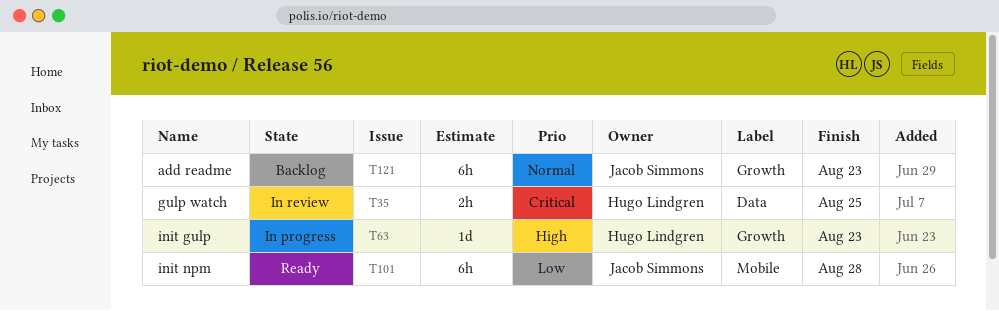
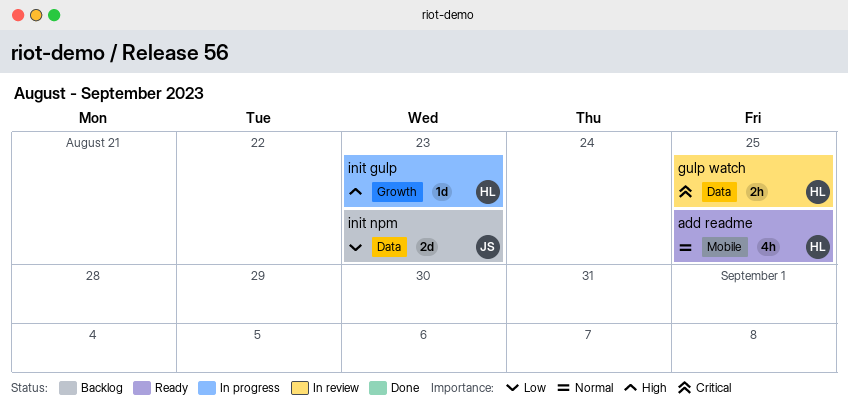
add readme, status: Backlog -> Ready
add readme, owner: Jacob Simmons -> Hugo Lindgren
add readme, label: Growth -> Mobile
add readme, estimate: 6h -> 4h
add readme, due: Aug 23 -> Aug 25
init npm, status: Ready -> Backlog
init npm, label: Mobile -> Data
init npm, estimate: 6h -> 2d
init npm, due: Aug 28 -> Aug 23

